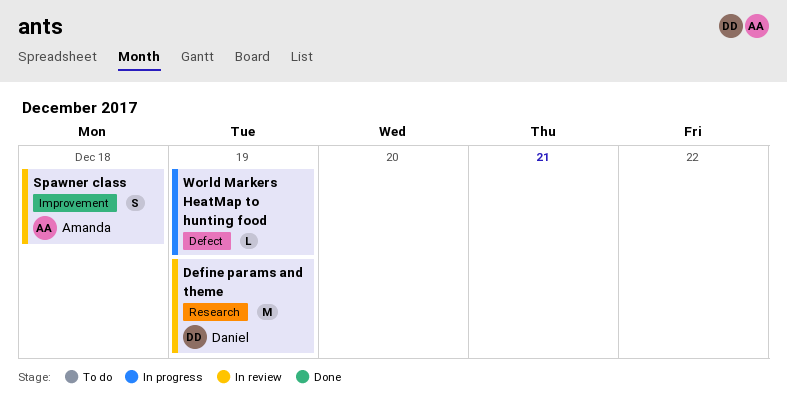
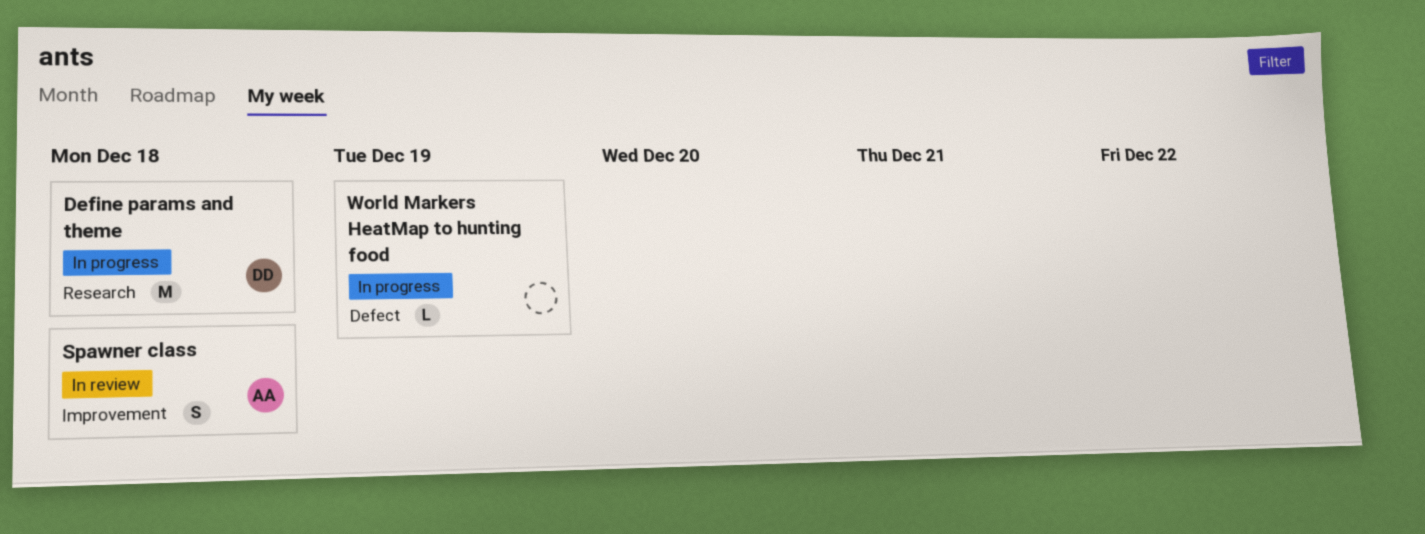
Define params and theme, status: In review -> In progress
Define params and theme, due: Dec 19 -> Dec 18

